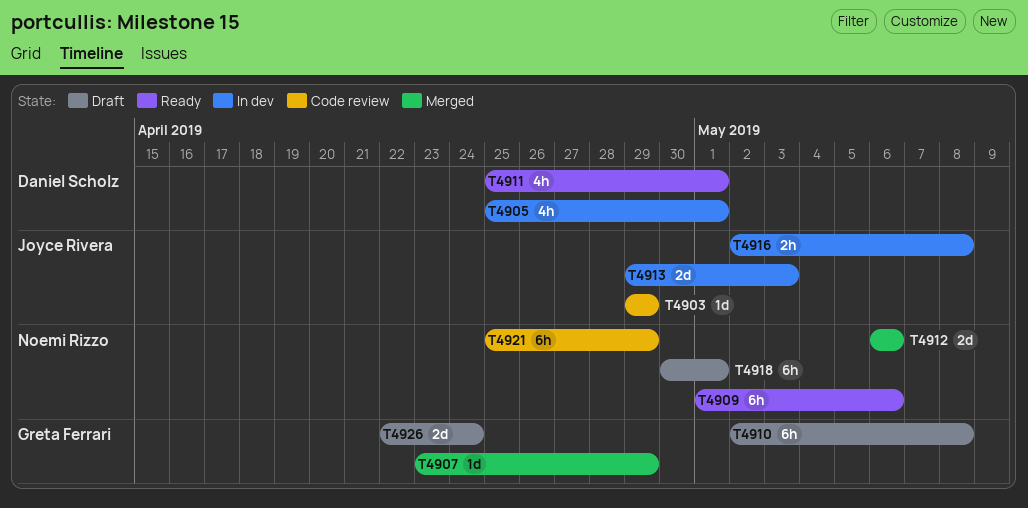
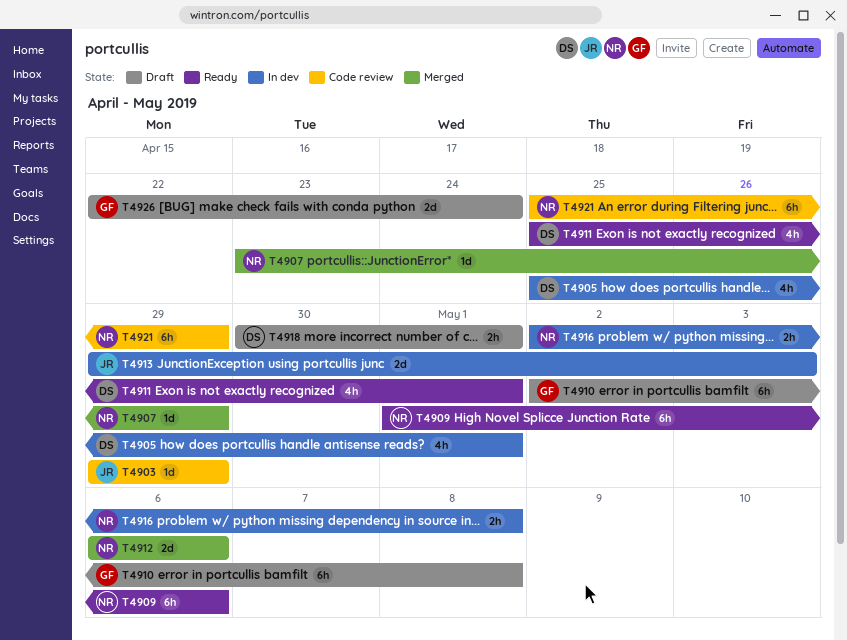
T4907, owner: Greta Ferrari -> Noemi Rizzo
T4916, owner: Joyce Rivera -> Noemi Rizzo
T4918, owner: Noemi Rizzo -> Daniel Scholz
T4918, estimate: 6h -> 2h

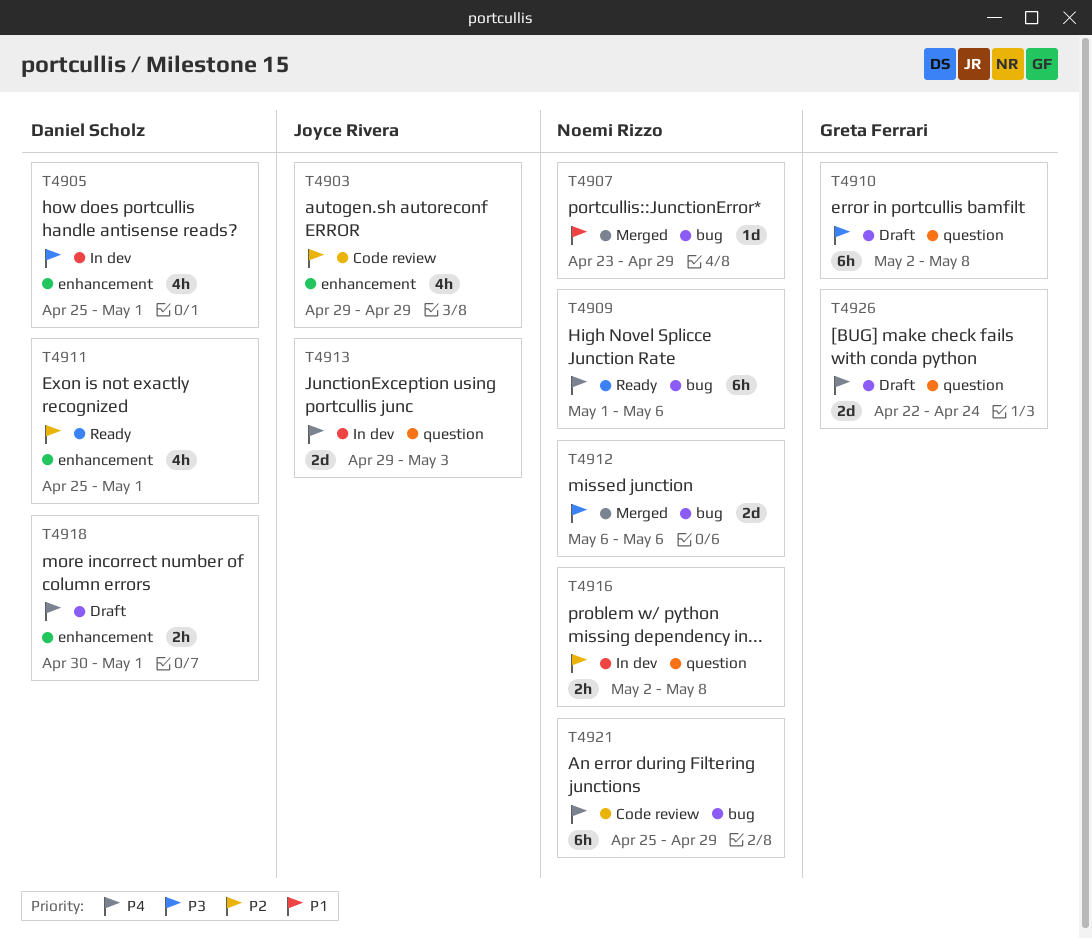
T4903, estimate: 1d -> 4h

